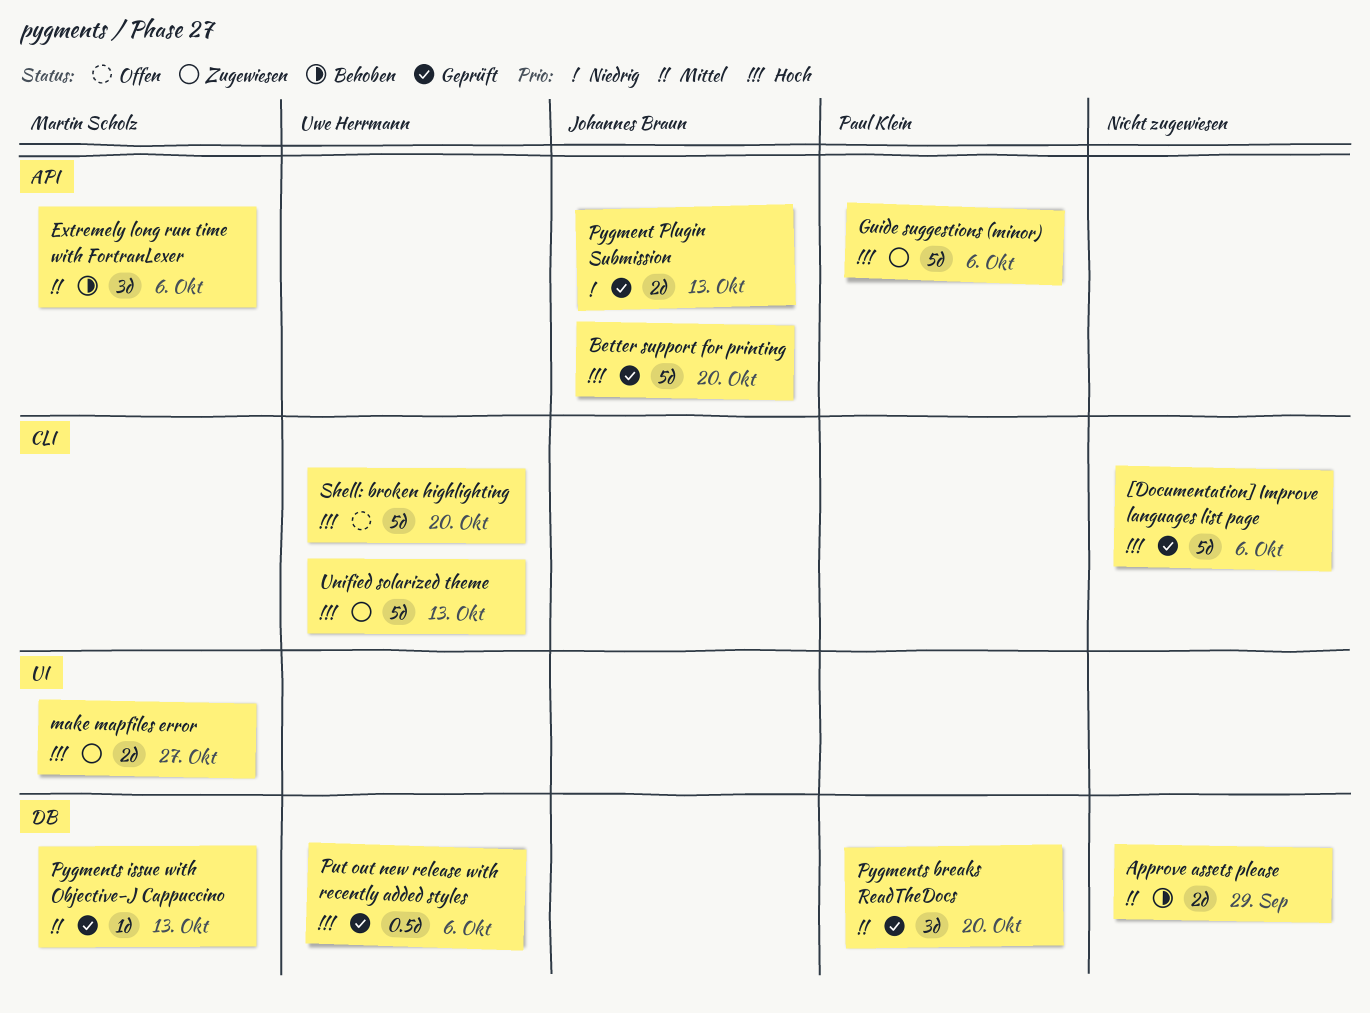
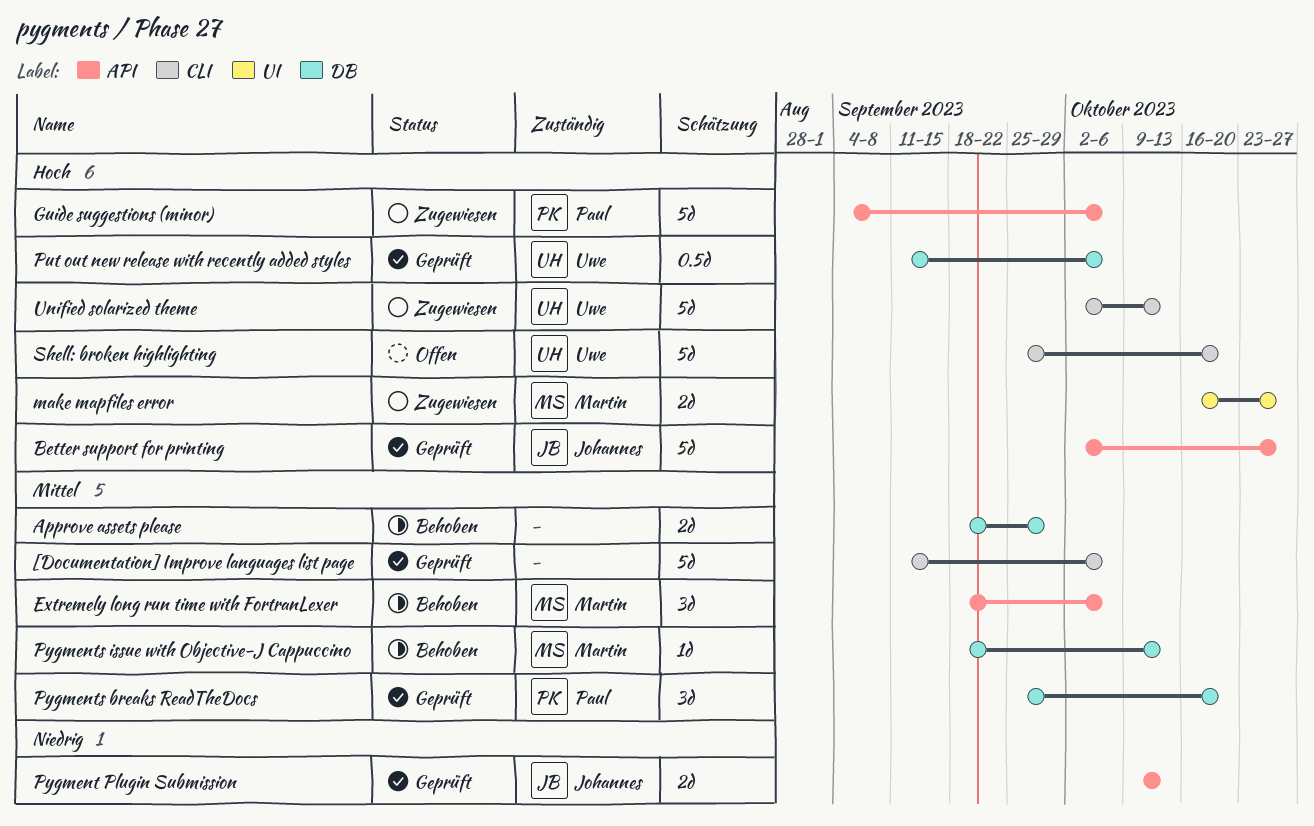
[Documentation] Improve languages list page, priority: Hoch -> Mittel
Better support for printing, due: Oct 20 -> Oct 27
Pygments issue with Objective-J Cappuccino, status: Geprüft -> Behoben

